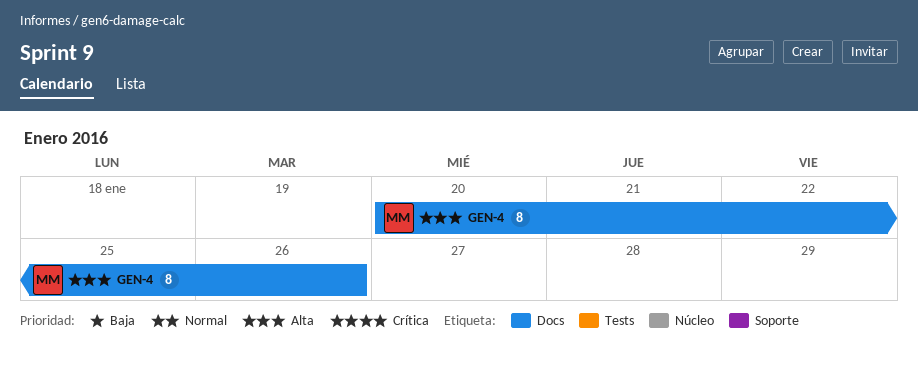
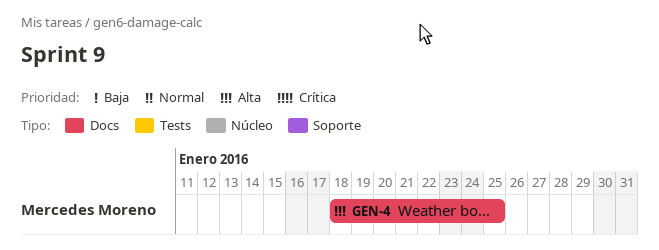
GEN-4, start: Jan 20 -> Jan 18
GEN-4, due: Jan 26 -> Jan 25

